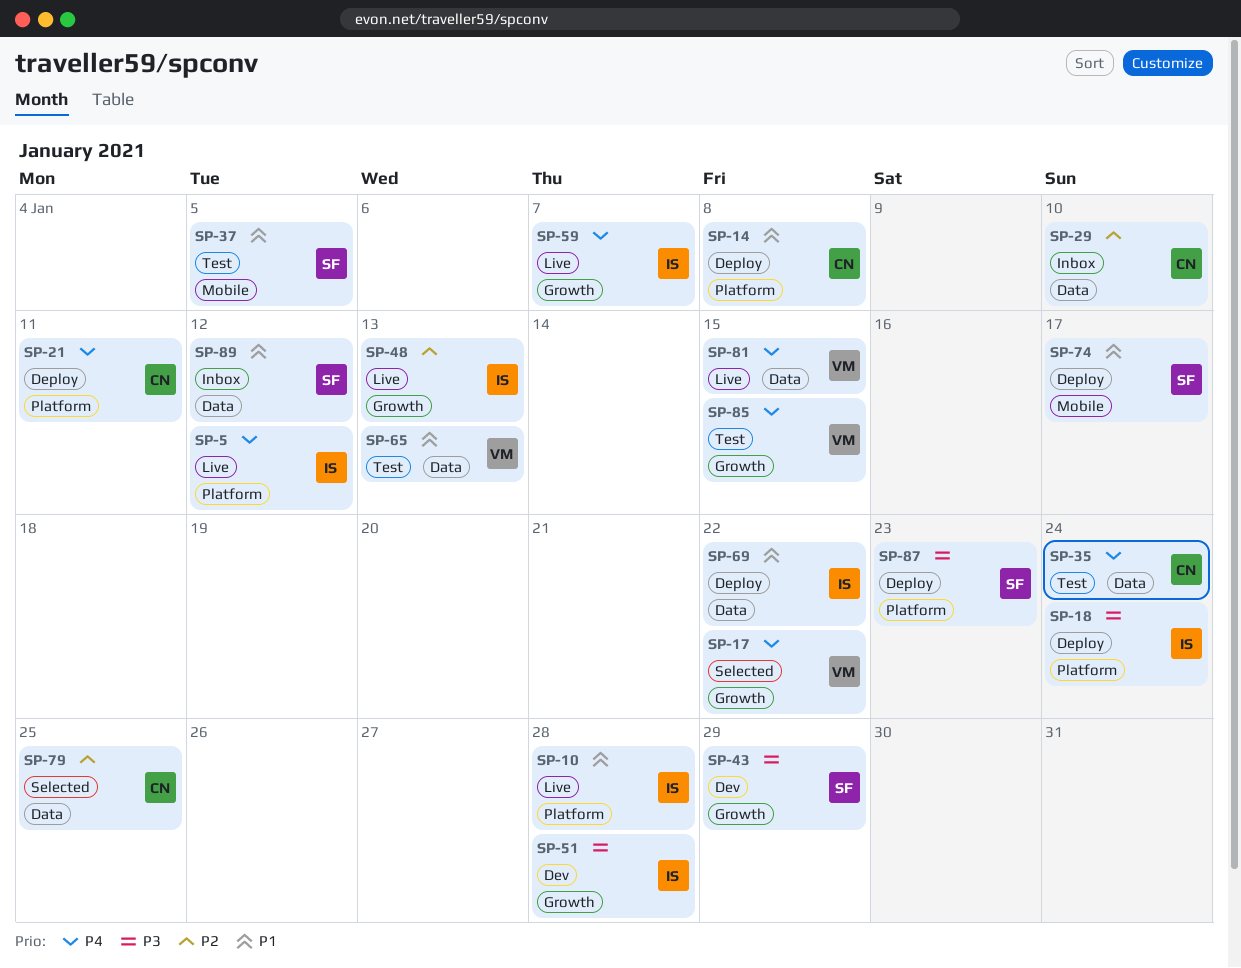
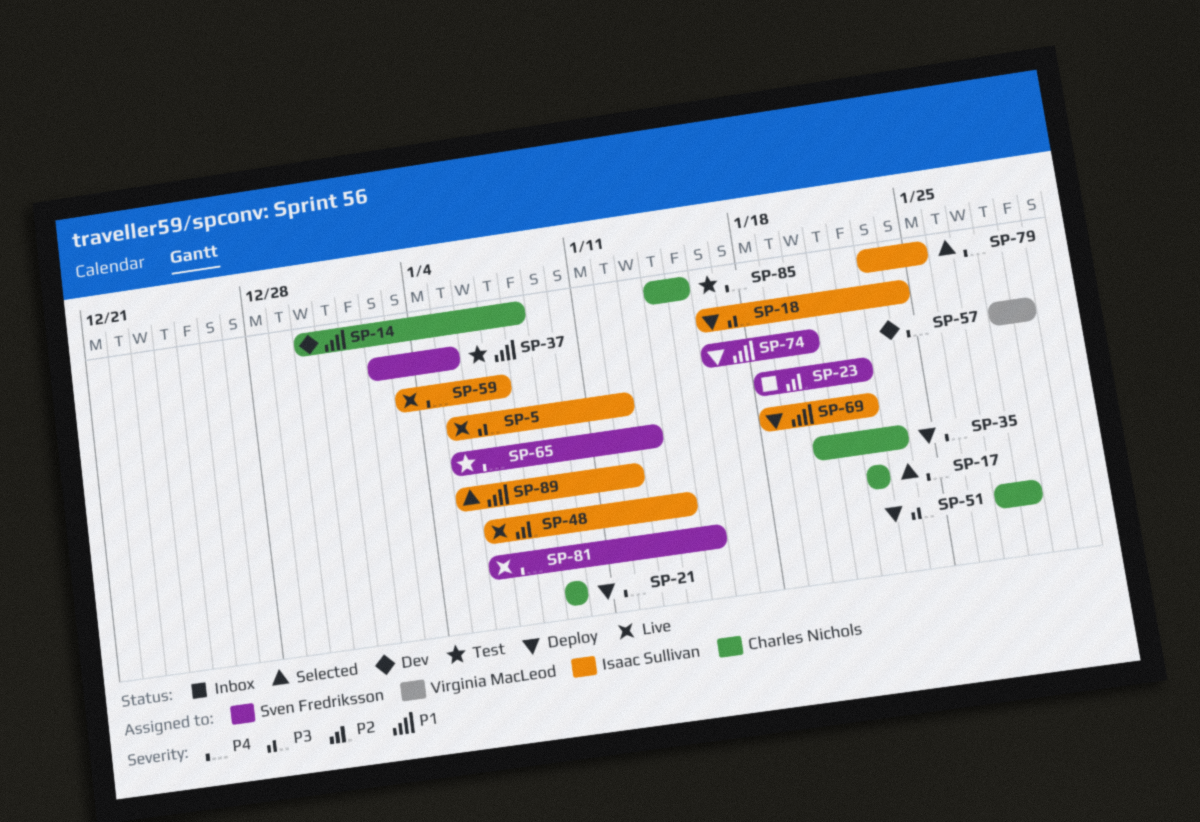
SP-5, priority: P4 -> P3
SP-10: present -> none
SP-14, status: Deploy -> Dev
SP-17, owner: Virginia MacLeod -> Charles Nichols
SP-21, due: Jan 11 -> Jan 9
SP-23: none -> present
SP-29: present -> none
SP-35, status: Test -> Deploy
SP-35, due: Jan 24 -> Jan 23
SP-43: present -> none
SP-48, due: Jan 13 -> Jan 14
SP-51, status: Dev -> Deploy
SP-51, owner: Isaac Sullivan -> Charles Nichols
SP-57: none -> present
SP-65, owner: Virginia MacLeod -> Sven Fredriksson
SP-65, priority: P1 -> P4
SP-74, due: Jan 17 -> Jan 20
SP-79, owner: Charles Nichols -> Isaac Sullivan
SP-79, priority: P2 -> P4
SP-81, owner: Virginia MacLeod -> Sven Fredriksson
SP-85, owner: Virginia MacLeod -> Charles Nichols
SP-87: present -> none
SP-89, status: Inbox -> Selected
SP-89, owner: Sven Fredriksson -> Isaac Sullivan

